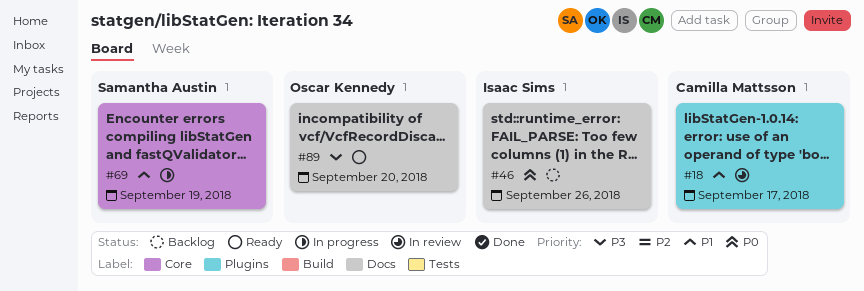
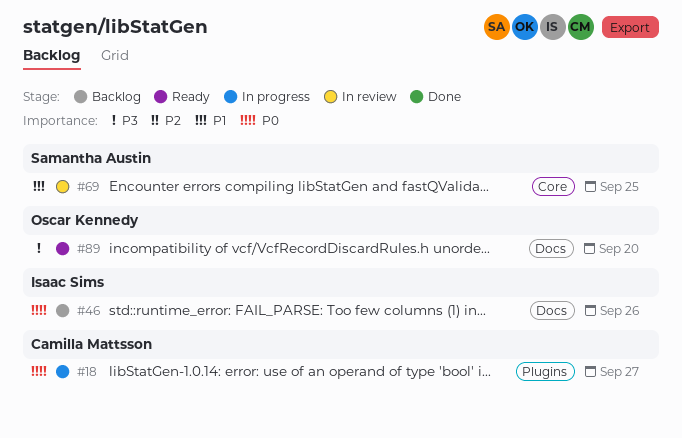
#18, status: In review -> In progress
#18, priority: P1 -> P0
#18, due: Sep 17 -> Sep 27
#69, status: In progress -> In review
#69, due: Sep 19 -> Sep 25

